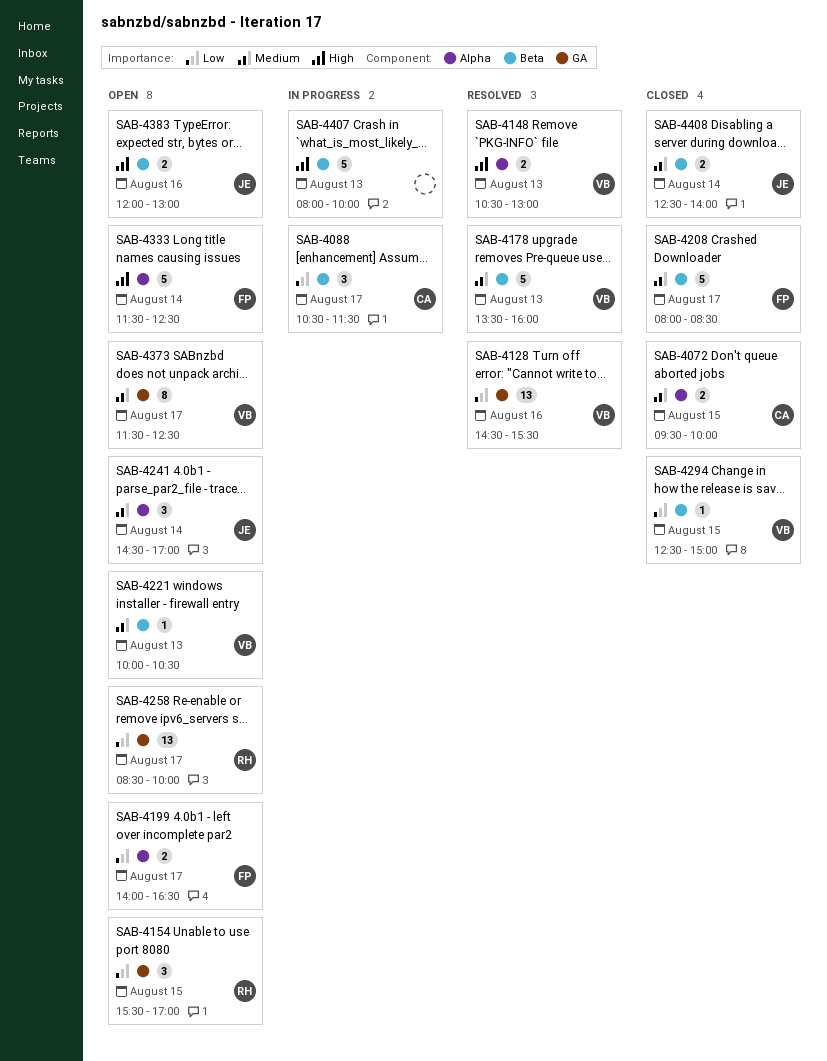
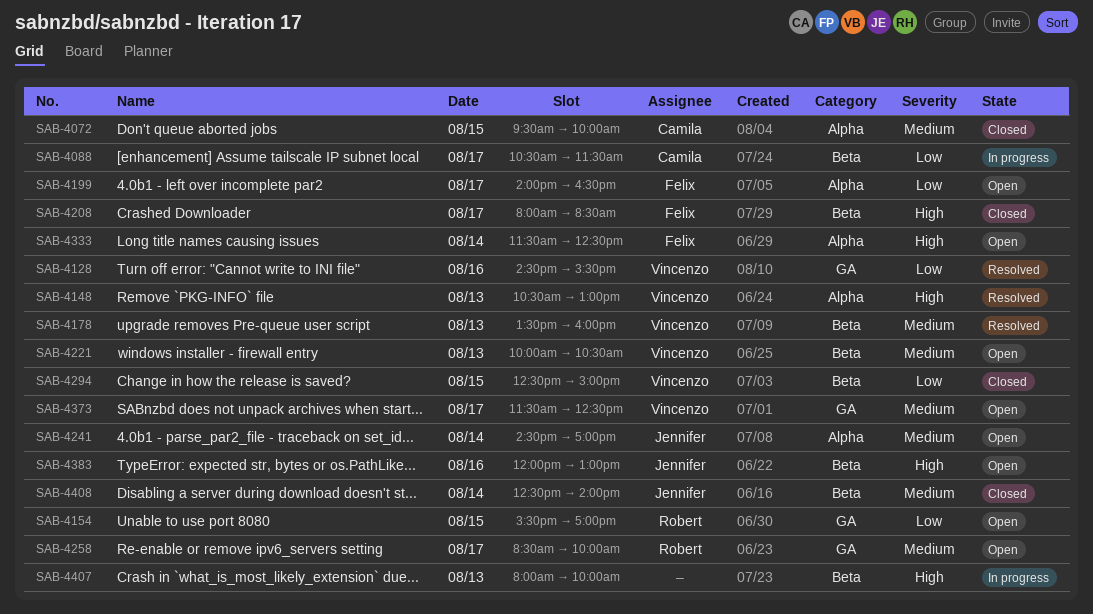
SAB-4208, priority: Medium -> High
SAB-4258, priority: Low -> Medium

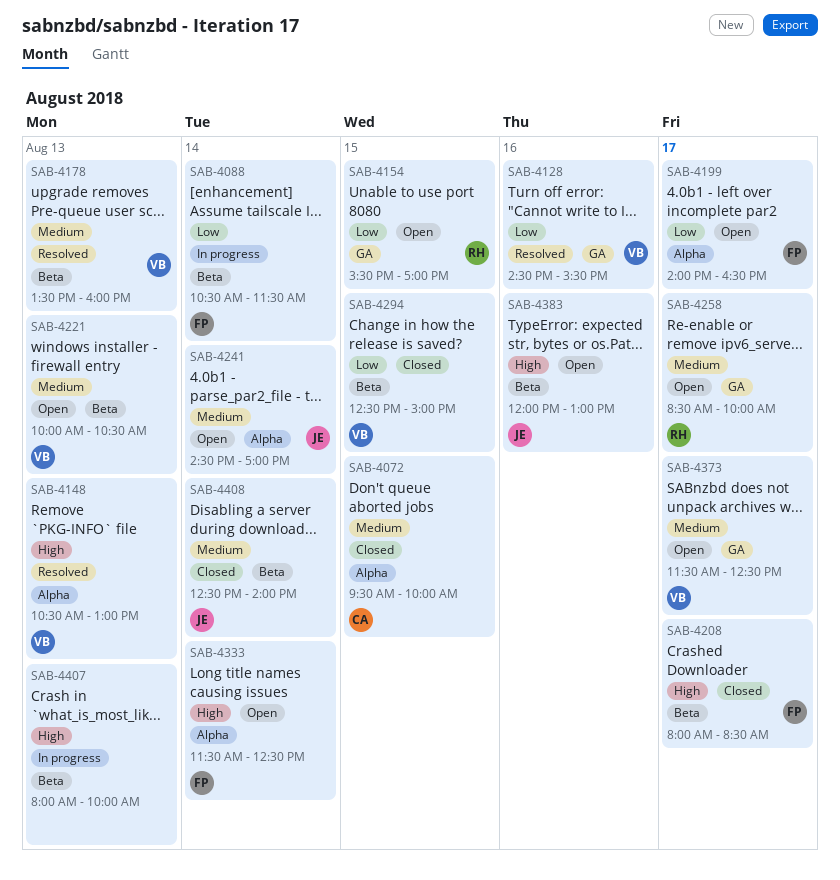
SAB-4088, owner: Camila -> Felix
SAB-4088, day: Aug 17 -> Aug 14

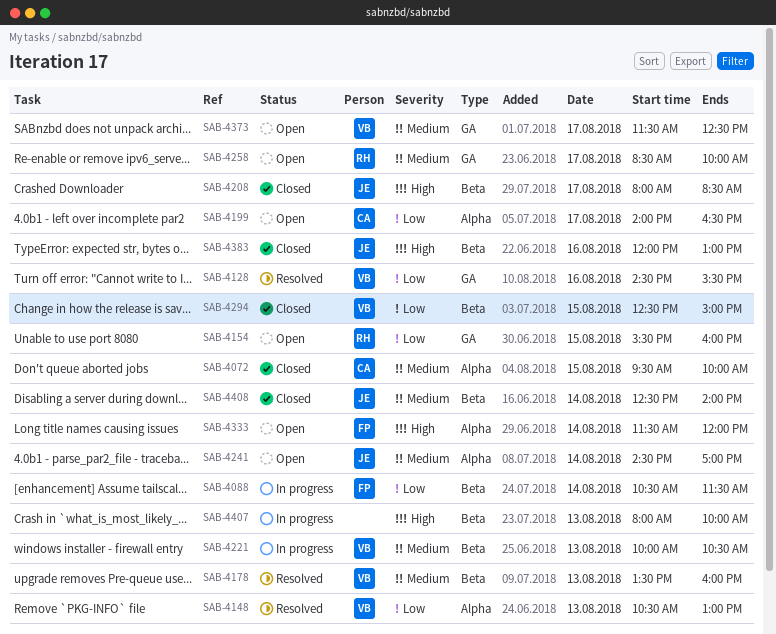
SAB-4148, priority: High -> Low
SAB-4154, ends: 17:00 -> 16:00
SAB-4199, owner: FP -> CA
SAB-4208, owner: FP -> JE
SAB-4221, status: Open -> In progress
SAB-4333, ends: 12:30 -> 12:00
SAB-4383, status: Open -> Closed

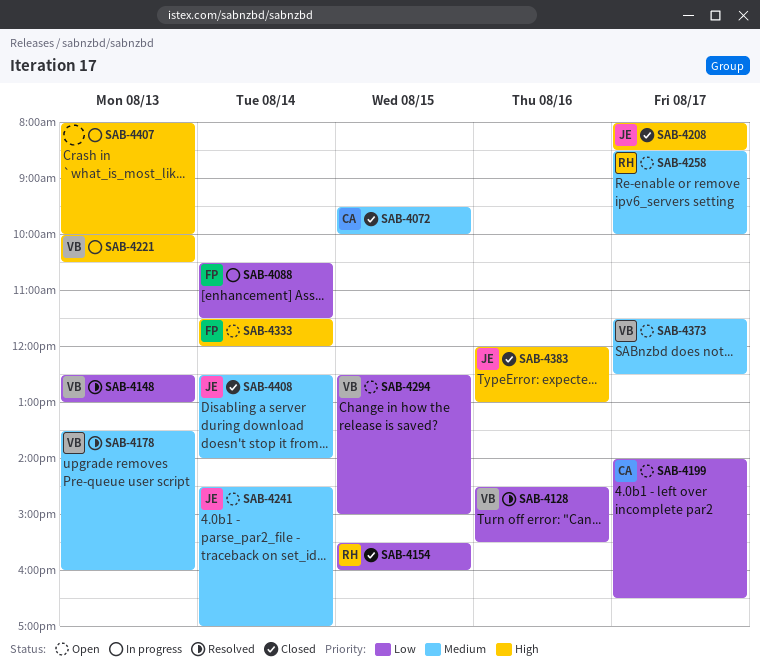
SAB-4148, begins: 10:30 -> 12:30
SAB-4154, status: Open -> Closed
SAB-4221, priority: Medium -> High
SAB-4294, status: Closed -> Open

